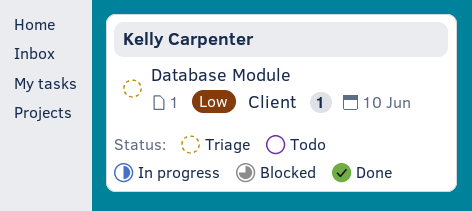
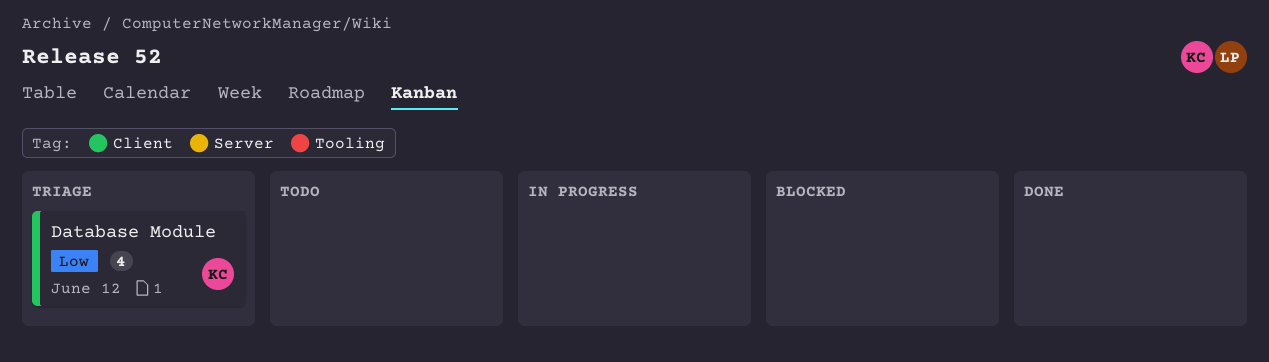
Database Module, estimate: 1 -> 4
Database Module, due: Jun 10 -> Jun 12

